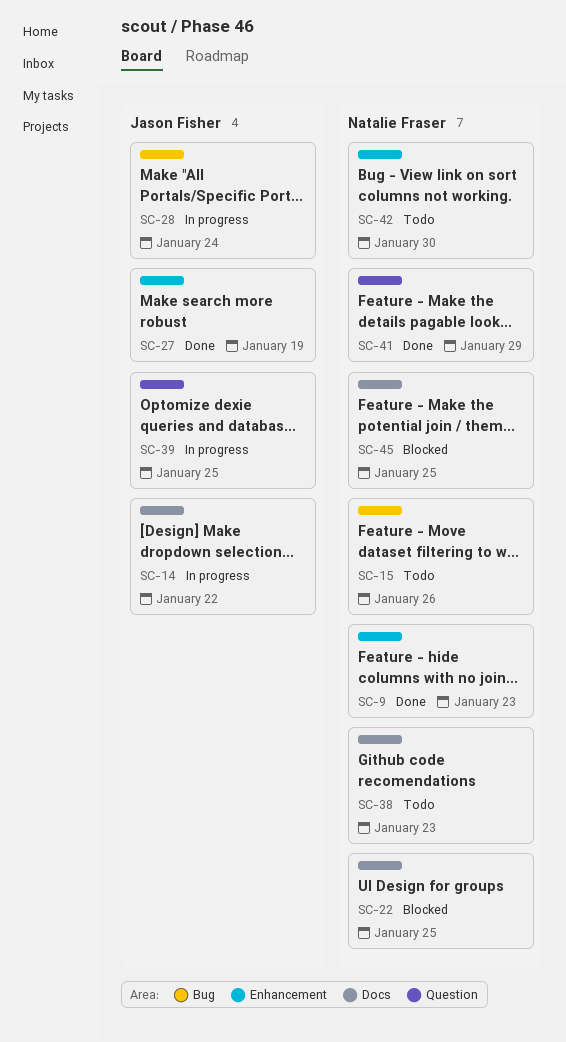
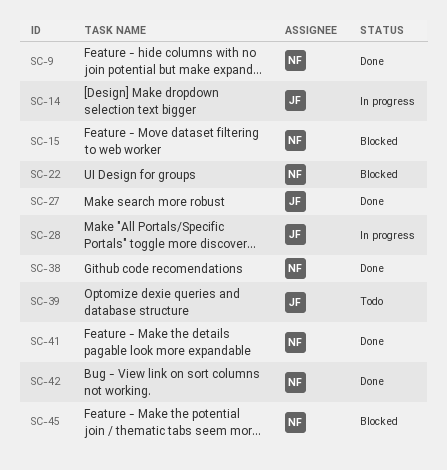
SC-15, status: Todo -> Blocked
SC-38, status: Todo -> Done
SC-39, status: In progress -> Todo
SC-42, status: Todo -> Done

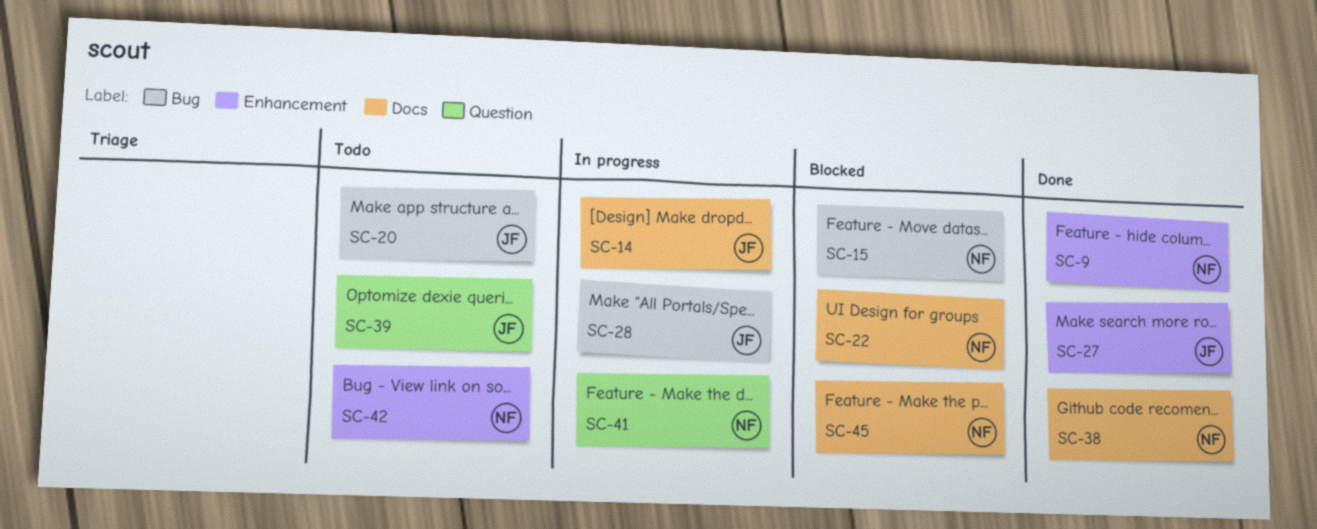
SC-20: none -> present
SC-41, status: Done -> In progress
SC-42, status: Done -> Todo

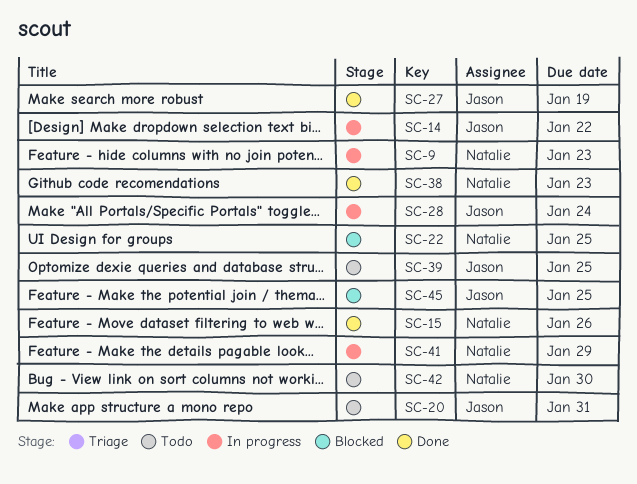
SC-9, status: Done -> In progress
SC-15, status: Blocked -> Done
SC-45, owner: Natalie -> Jason

